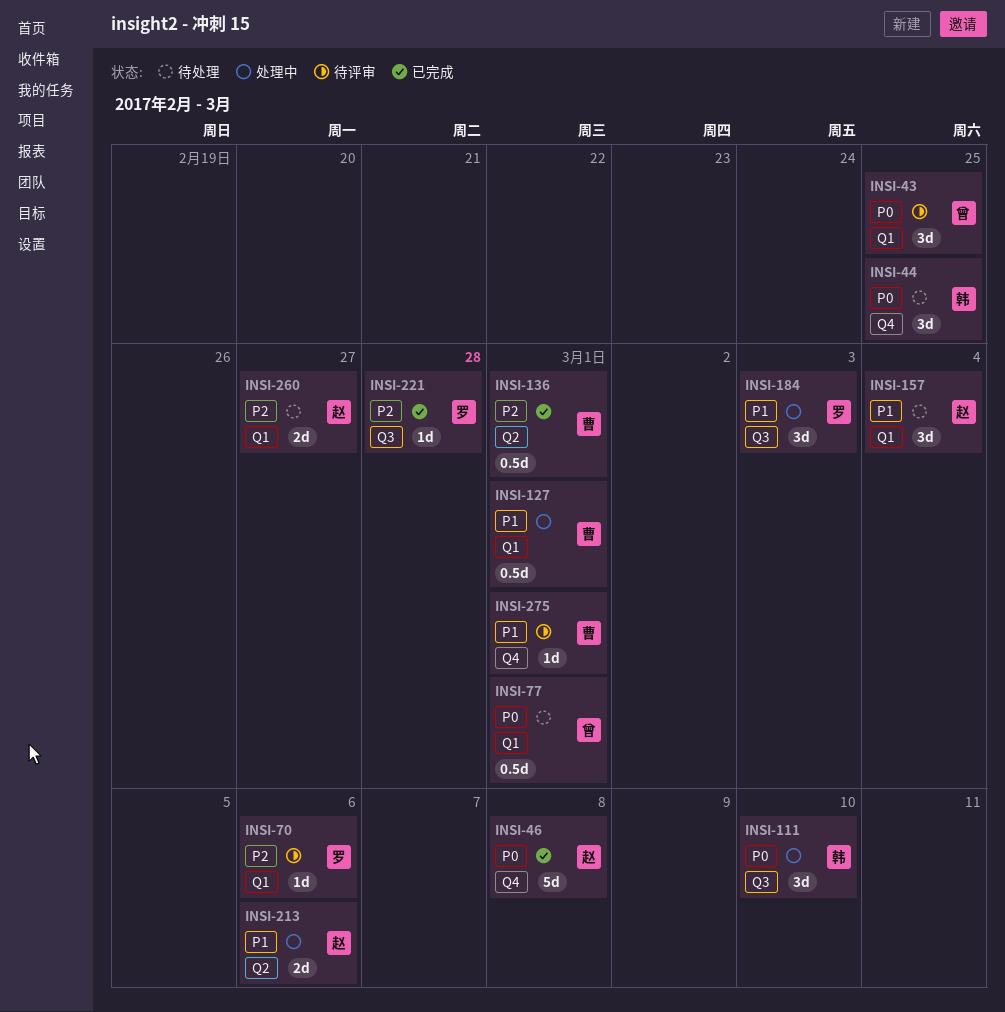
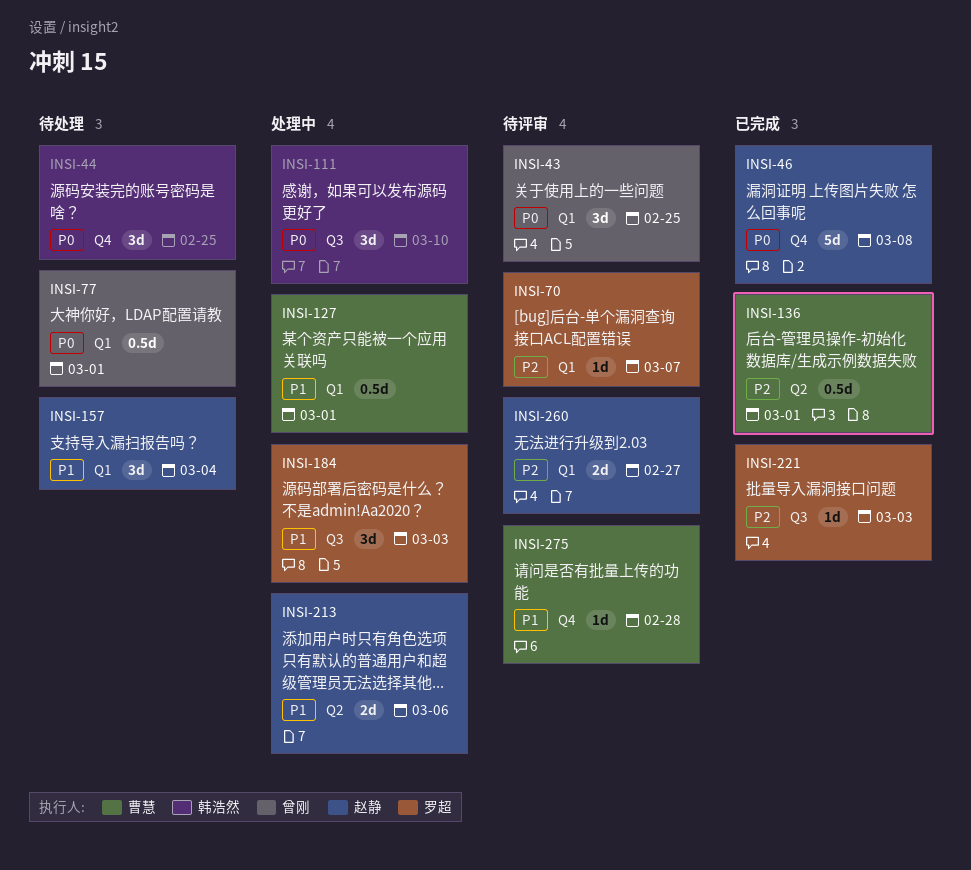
INSI-70, due: Mar 6 -> Mar 7
INSI-221, due: Feb 28 -> Mar 3
INSI-260, status: 待处理 -> 待评审
INSI-275, due: Mar 1 -> Feb 28

